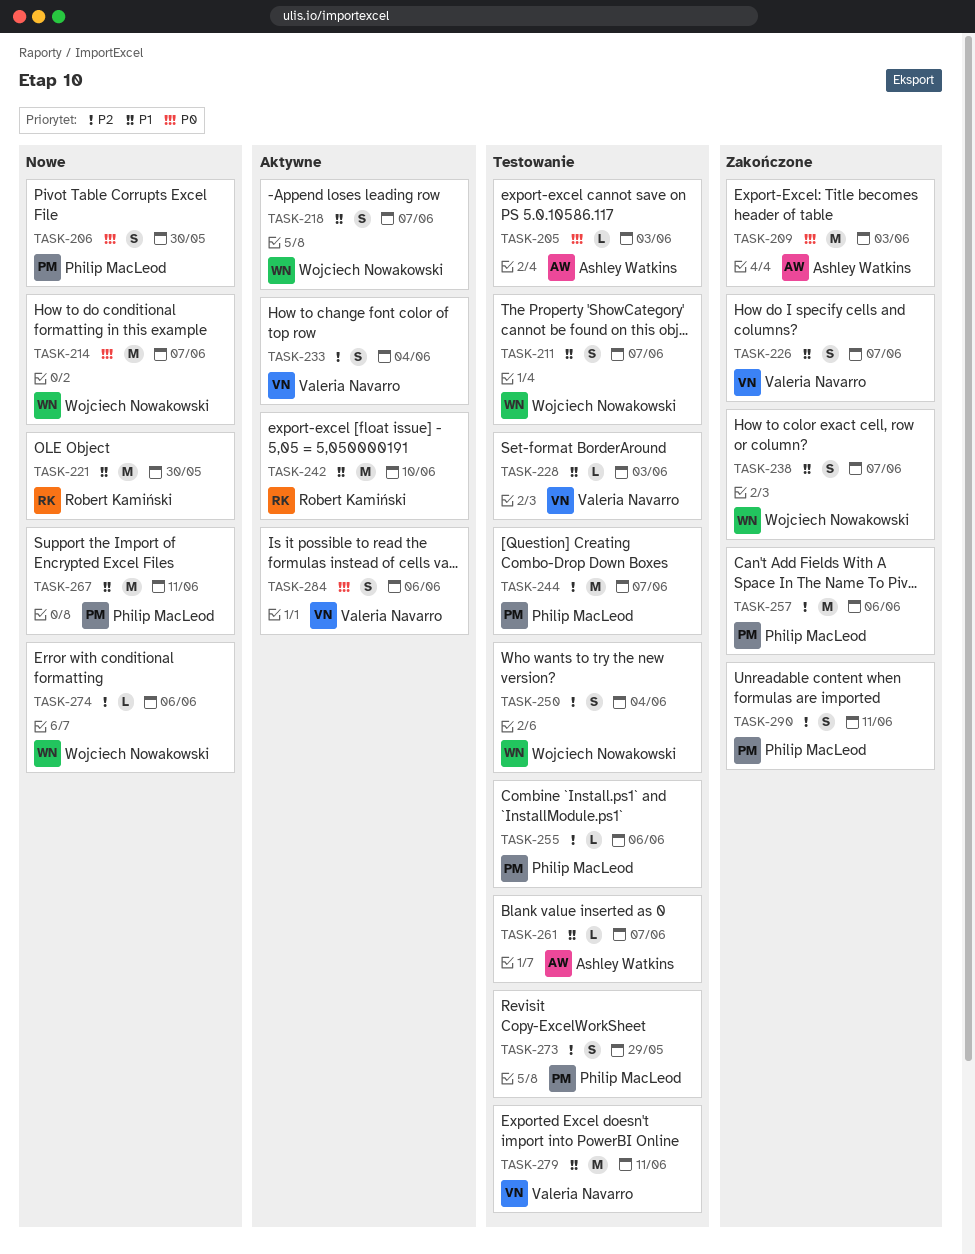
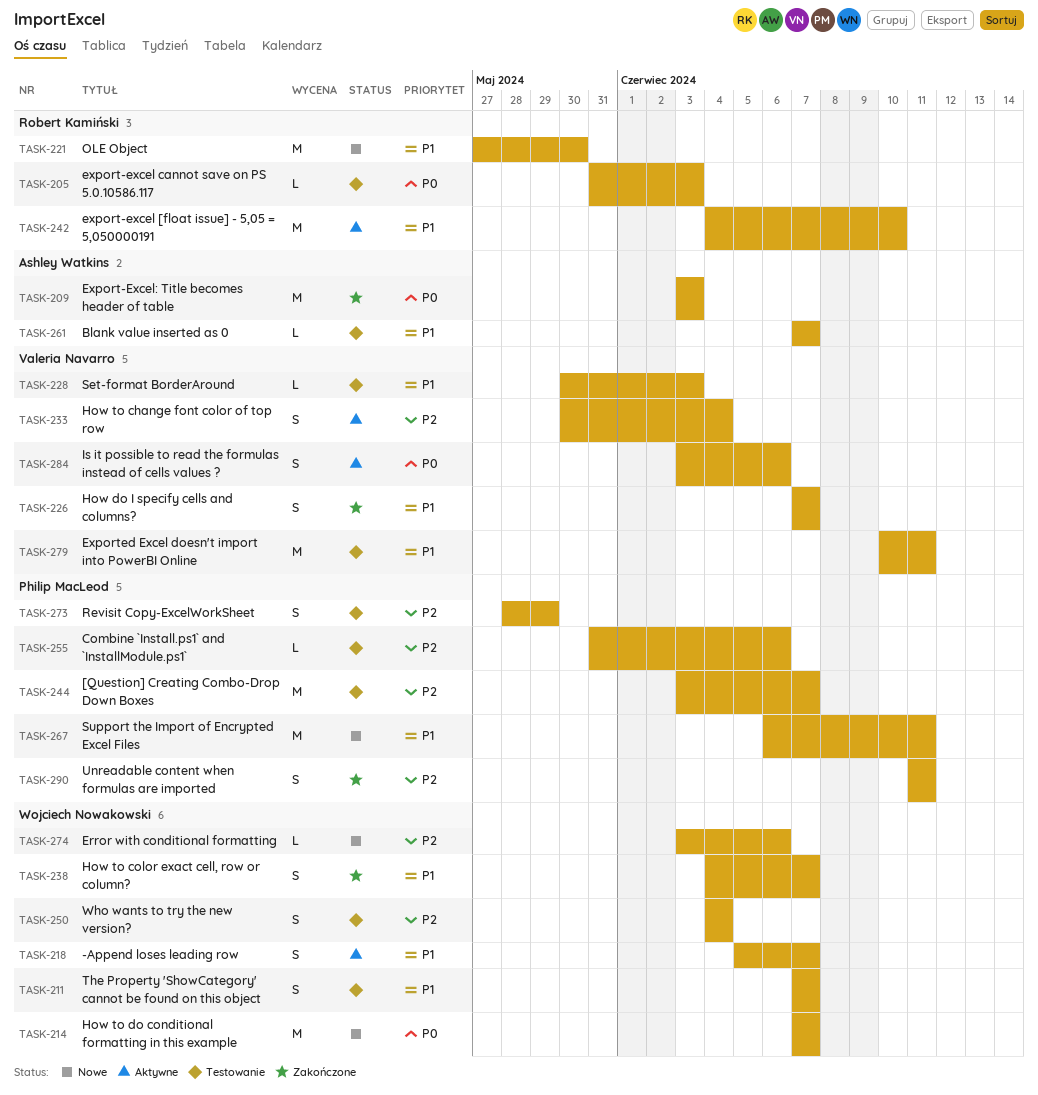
TASK-205, owner: Ashley Watkins -> Robert Kamiński
TASK-206: present -> none
TASK-257: present -> none

